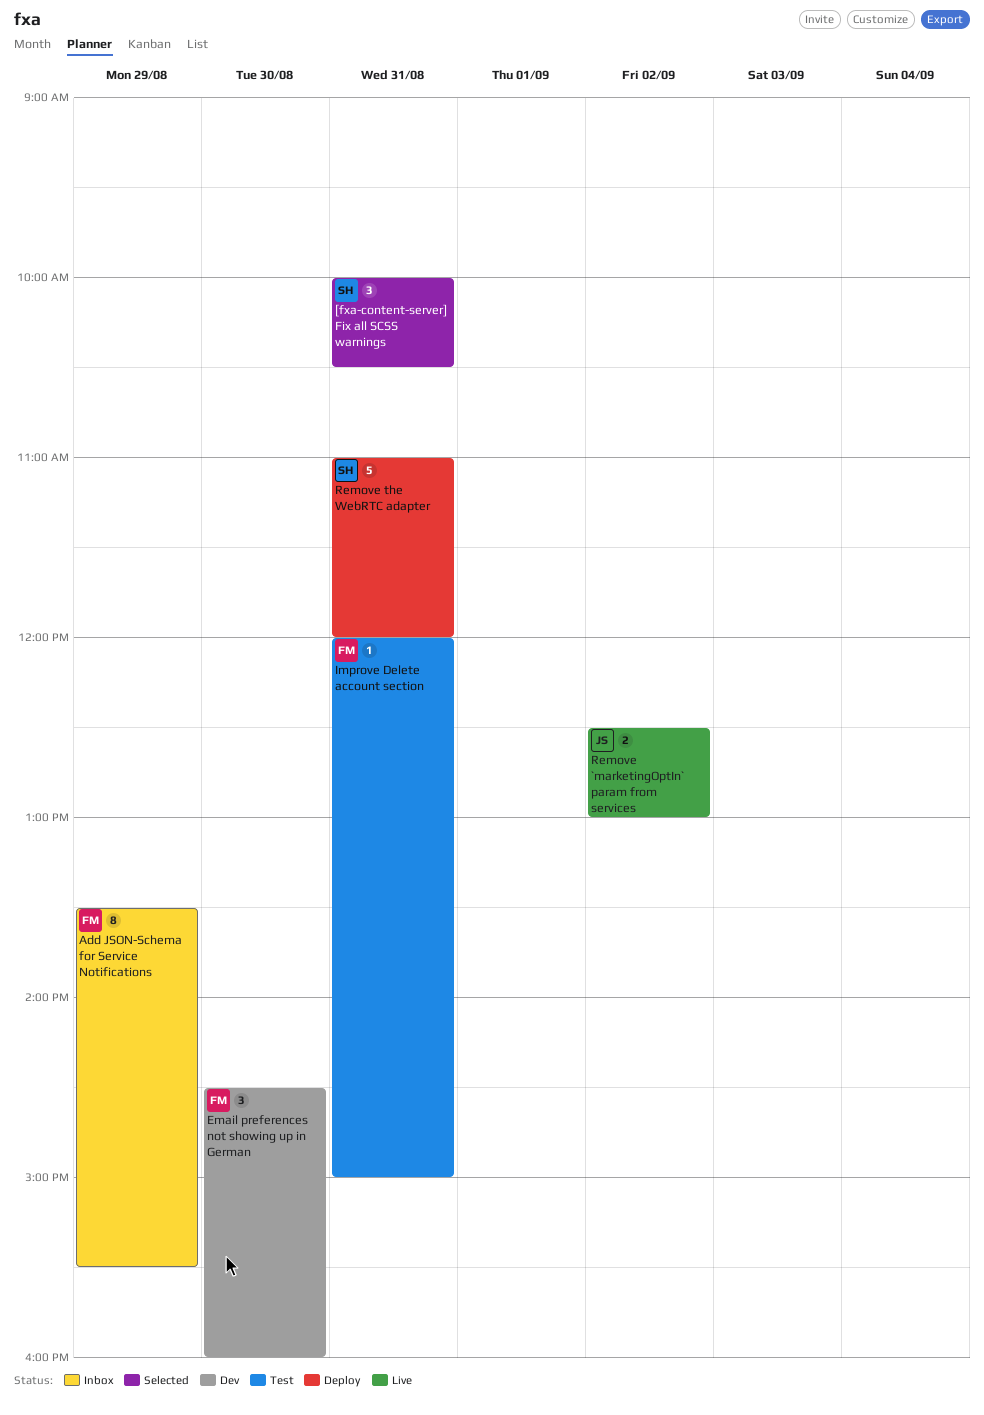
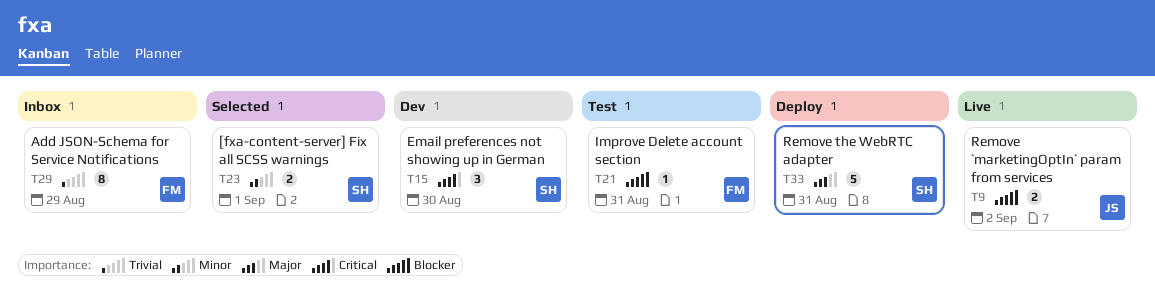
[fxa-content-server] Fix all SCSS warnings, estimate: 3 -> 2
[fxa-content-server] Fix all SCSS warnings, day: Aug 31 -> Sep 1
Email preferences not showing up in German, owner: FM -> SH

